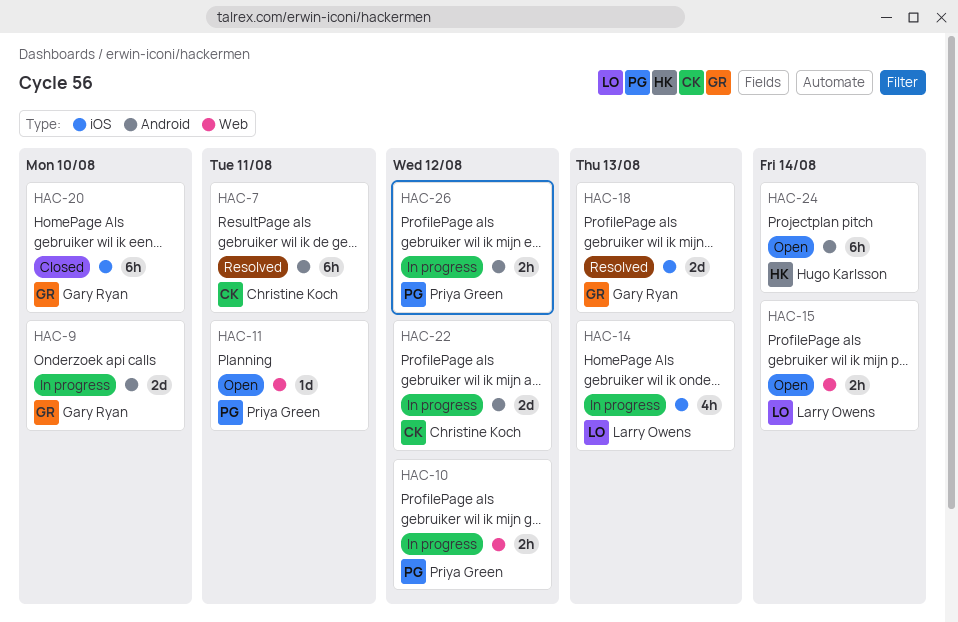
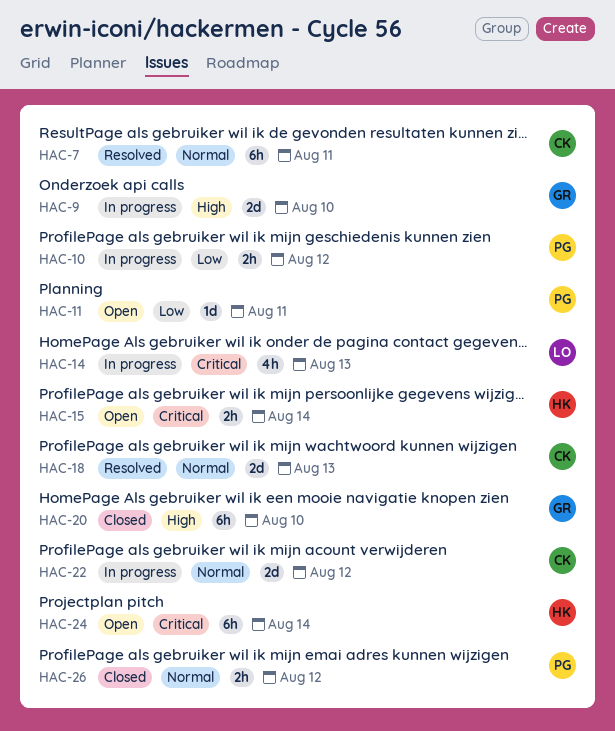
HAC-15, owner: Larry Owens -> Hugo Karlsson
HAC-18, owner: Gary Ryan -> Christine Koch
HAC-26, status: In progress -> Closed

